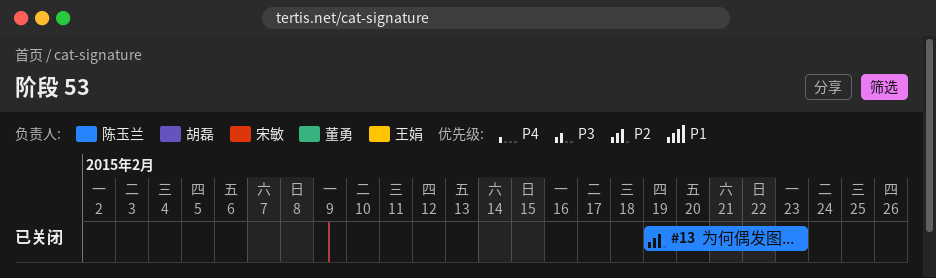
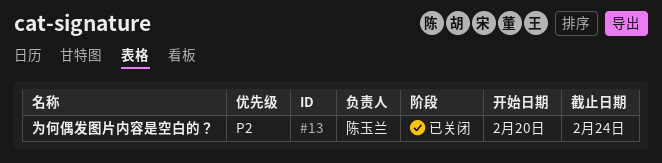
#13, start: Feb 19 -> Feb 20
#13, due: Feb 23 -> Feb 24

